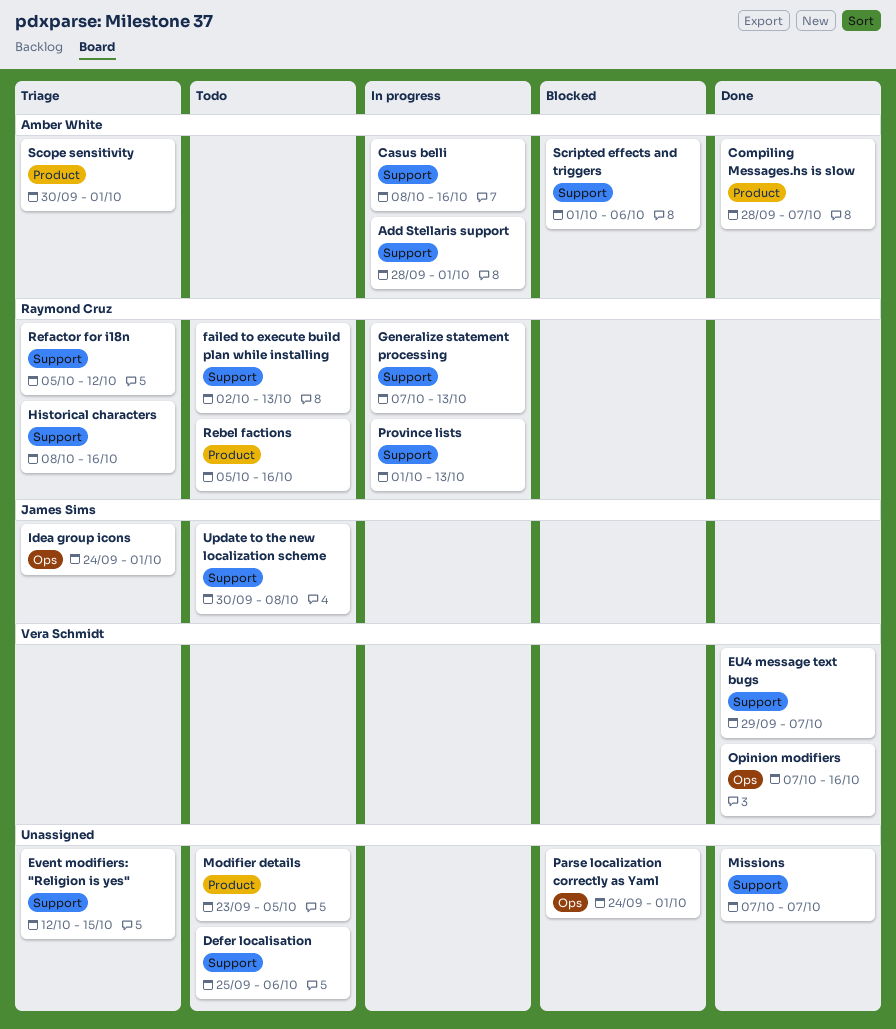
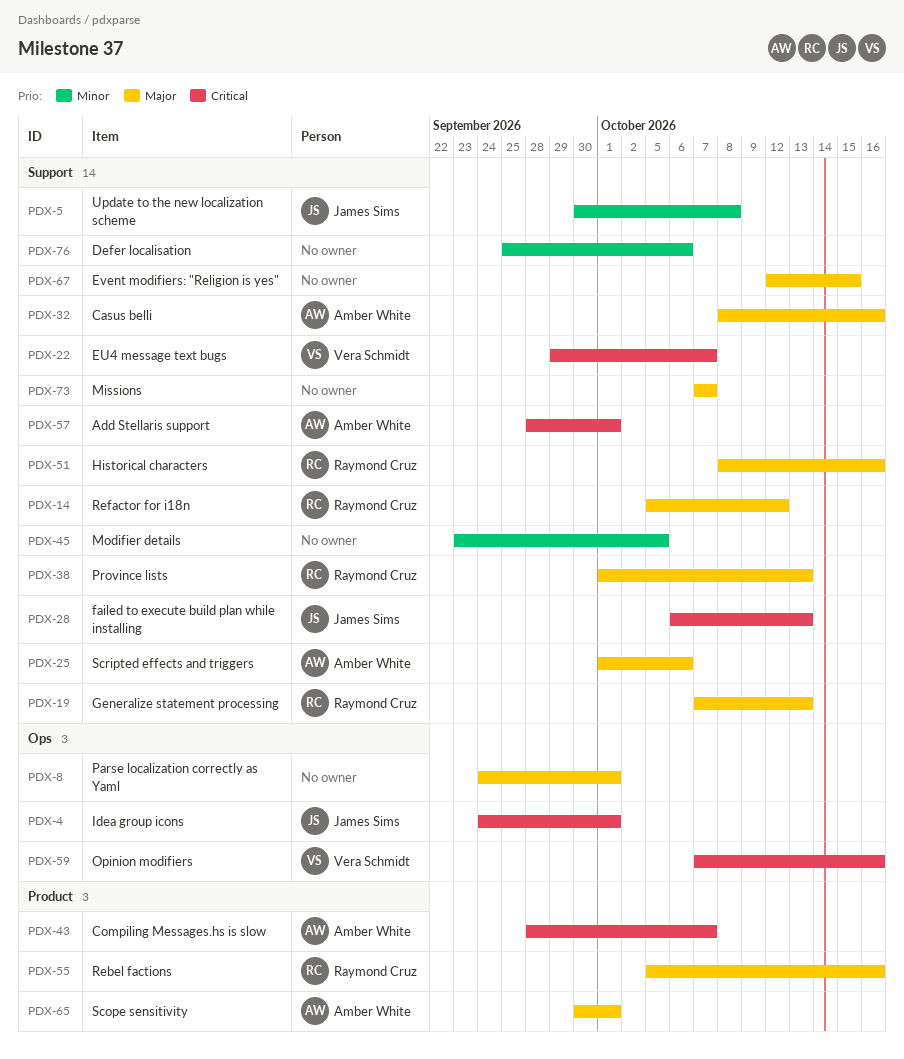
failed to execute build plan while installing, owner: Raymond Cruz -> James Sims
failed to execute build plan while installing, start: Oct 2 -> Oct 6
Modifier details, label: Product -> Support

